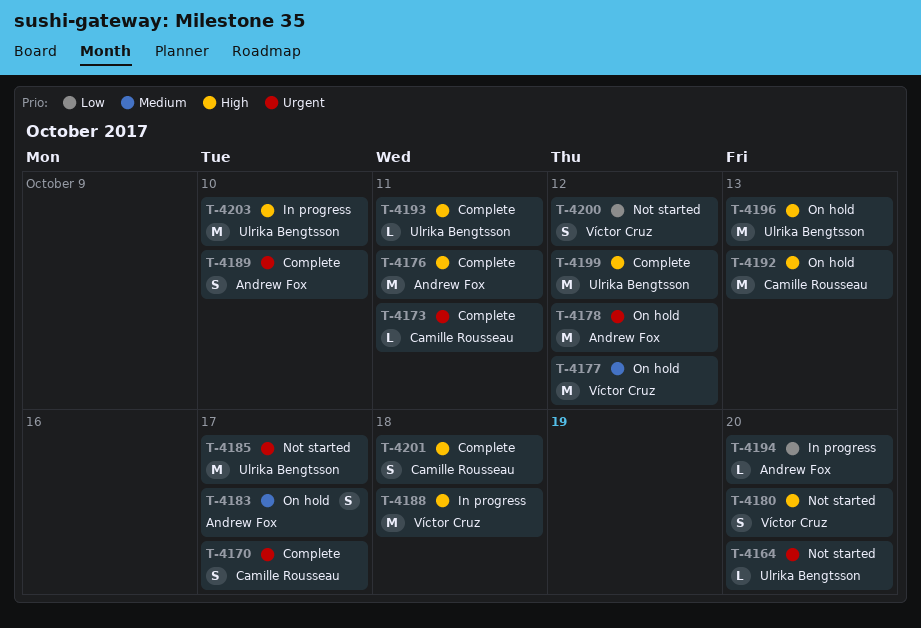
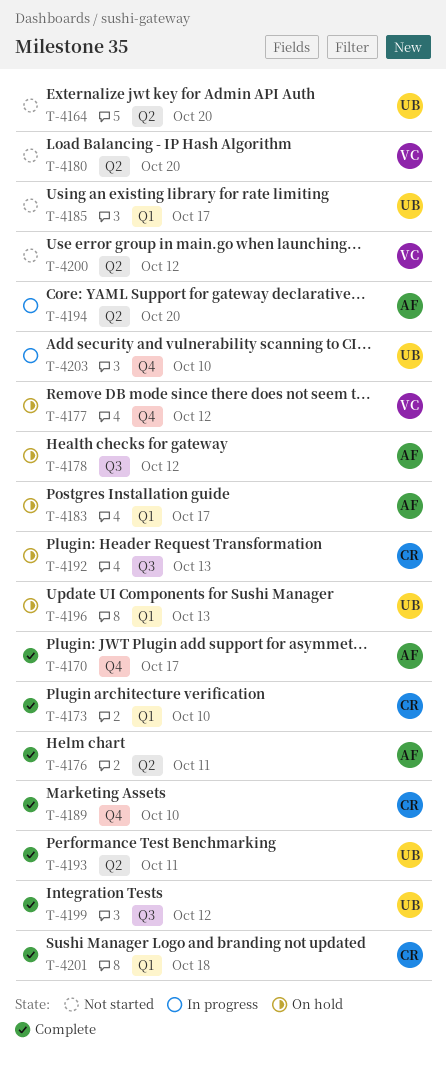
T-4170, owner: Camille Rousseau -> Andrew Fox
T-4173, due: Oct 11 -> Oct 10
T-4188: present -> none
T-4189, owner: Andrew Fox -> Camille Rousseau

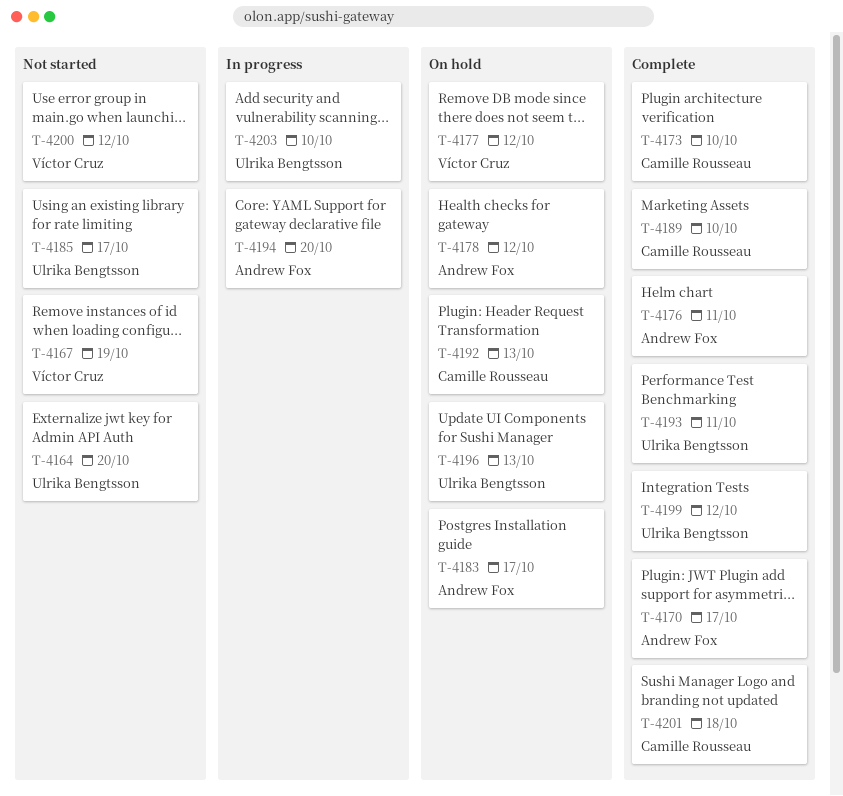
T-4167: none -> present
T-4180: present -> none

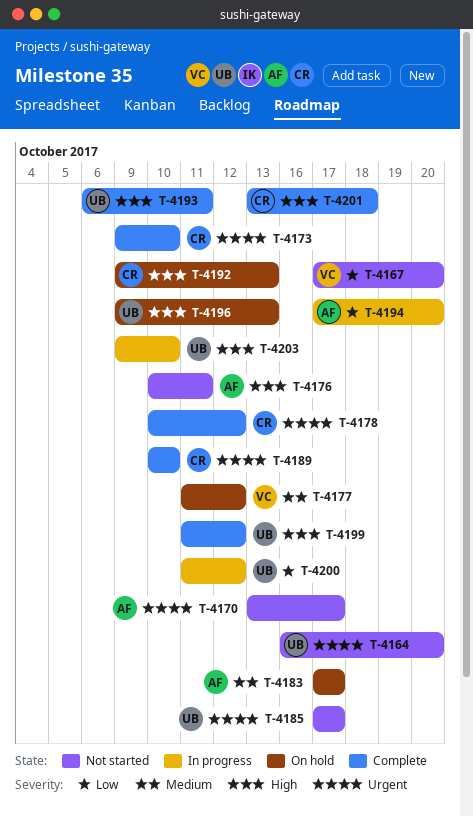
T-4167, due: Oct 19 -> Oct 20
T-4170, status: Complete -> Not started
T-4176, status: Complete -> Not started
T-4178, status: On hold -> Complete
T-4178, owner: Andrew Fox -> Camille Rousseau
T-4200, status: Not started -> In progress
T-4200, owner: Víctor Cruz -> Ulrika Bengtsson

